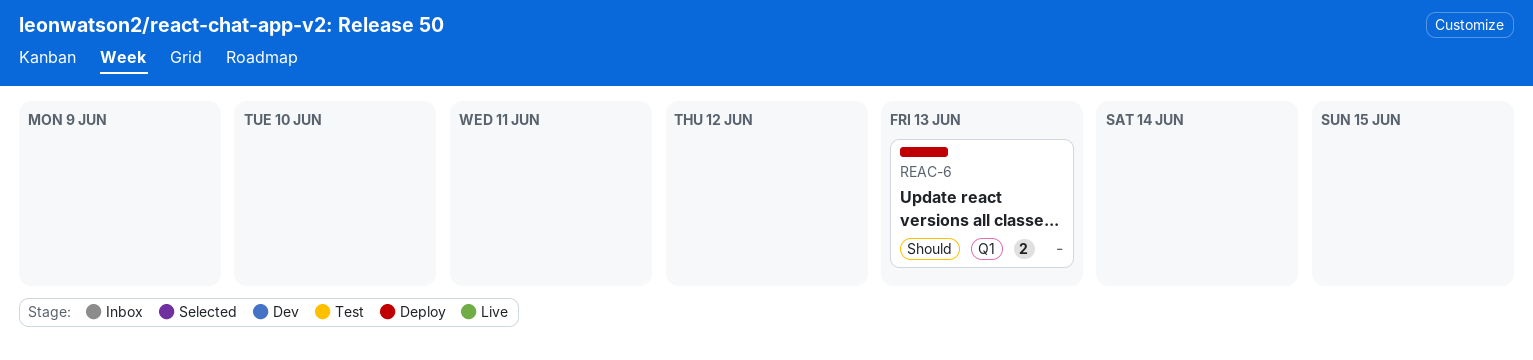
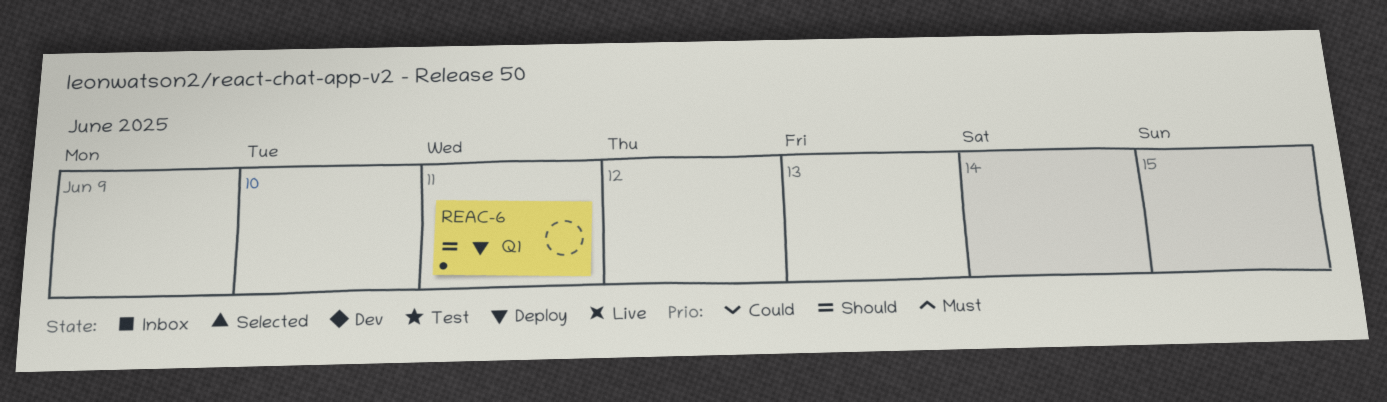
REAC-6, estimate: 2 -> 1
REAC-6, due: Jun 13 -> Jun 11

